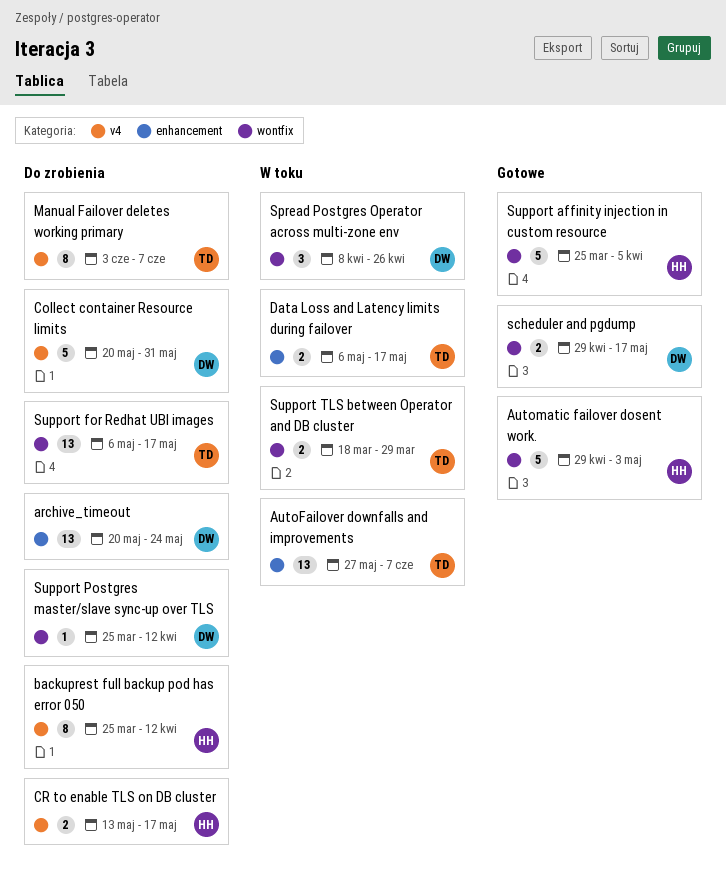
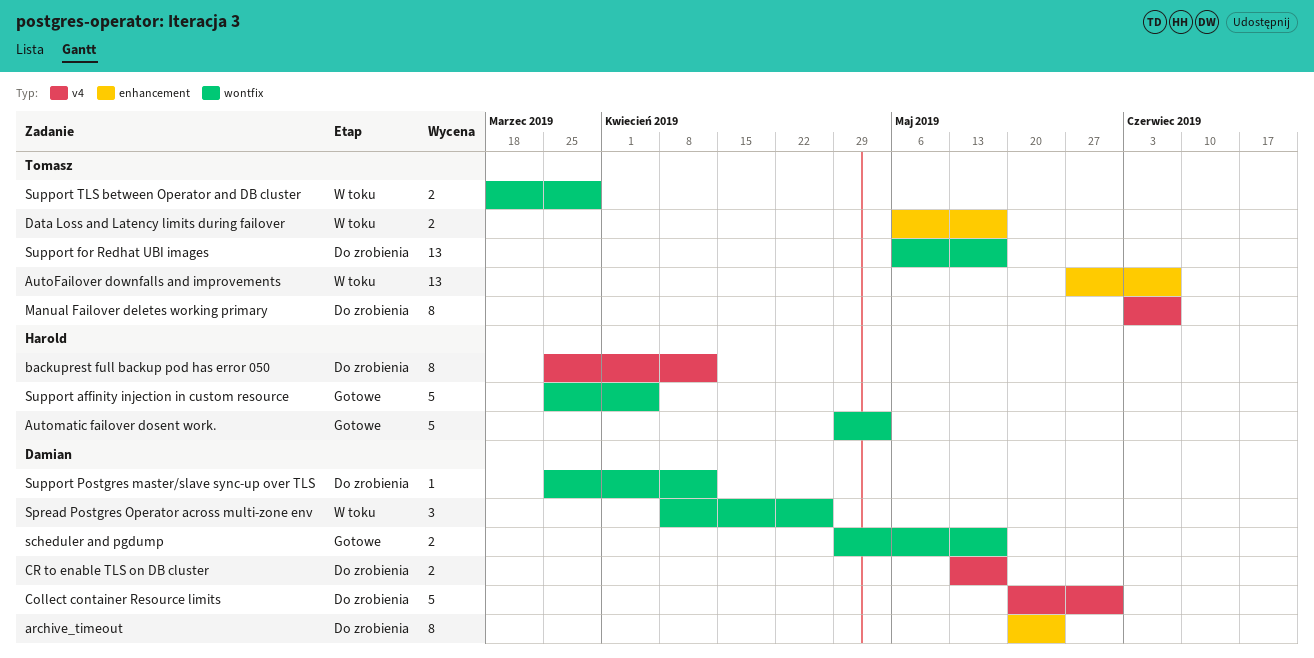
archive_timeout, estimate: 13 -> 8
CR to enable TLS on DB cluster, owner: Harold -> Damian

